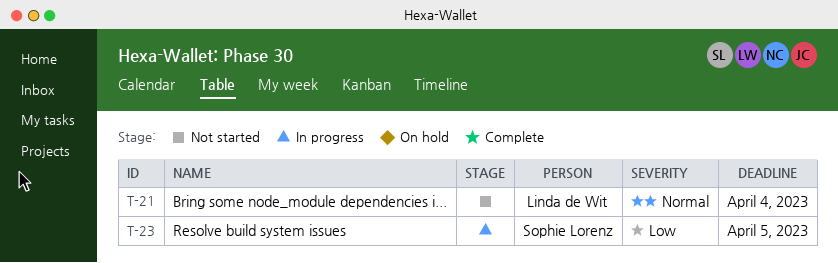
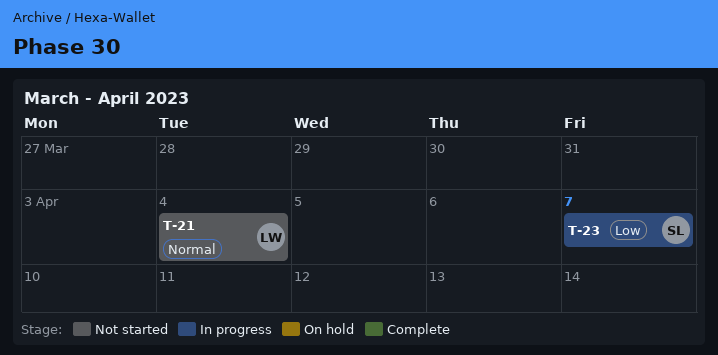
T-23, due: Apr 5 -> Apr 7

